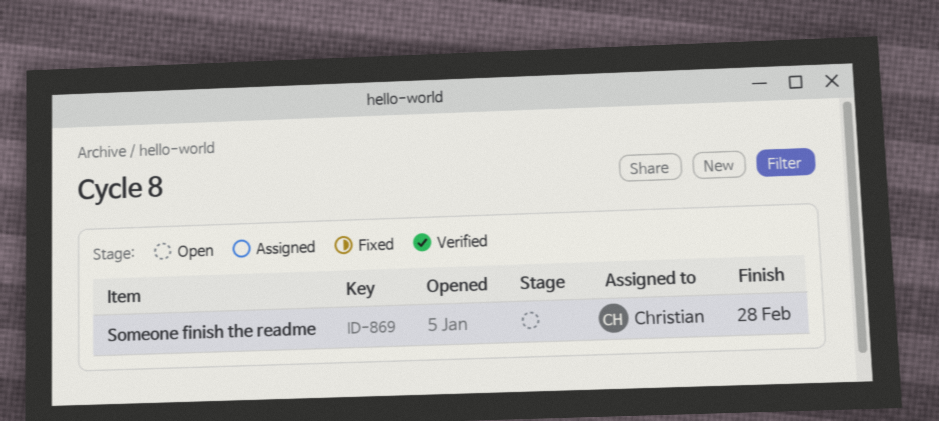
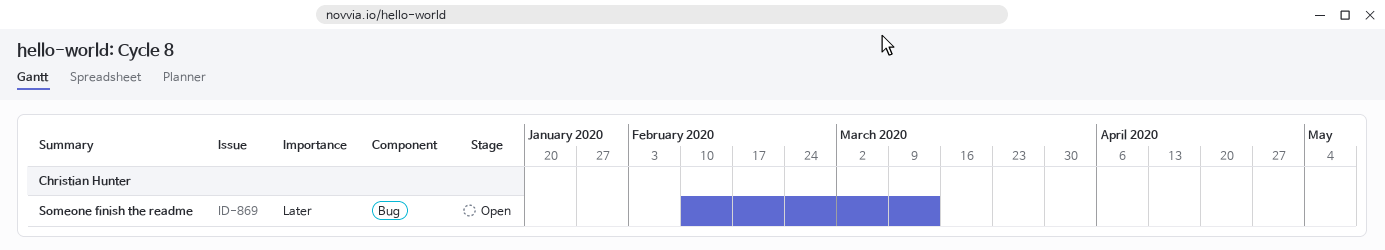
ID-869, due: Feb 28 -> Mar 13

